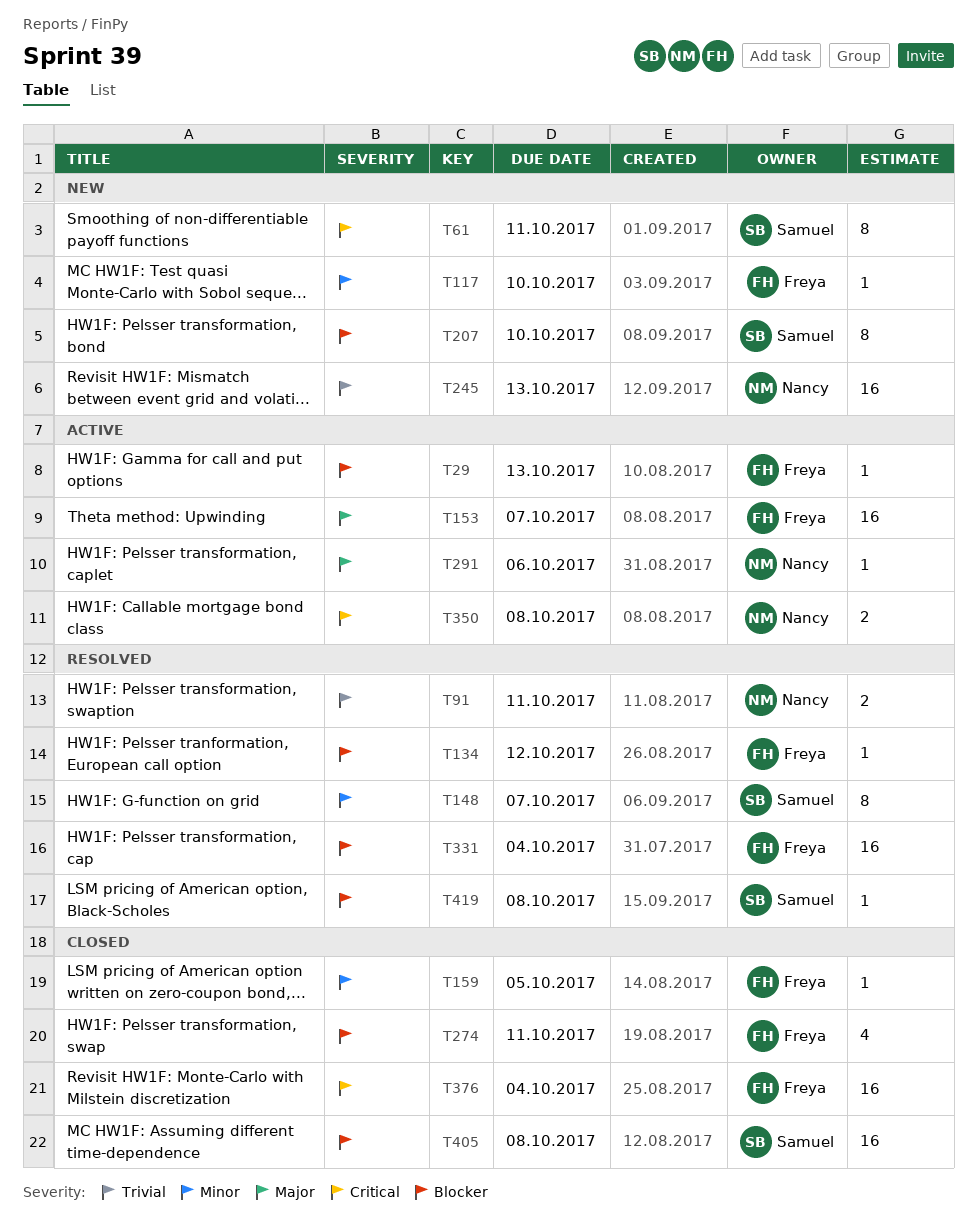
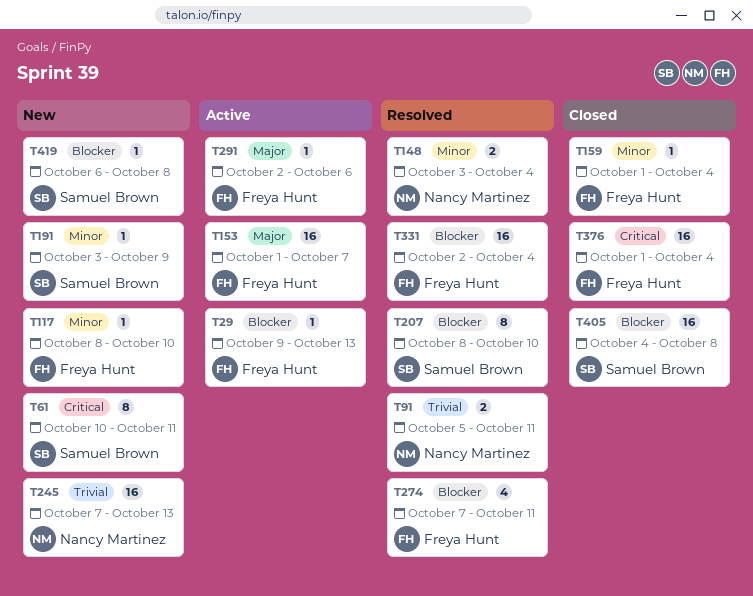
T134: present -> none
T148, owner: Samuel Brown -> Nancy Martinez
T148, estimate: 8 -> 2
T148, due: Oct 7 -> Oct 4
T159, due: Oct 5 -> Oct 4
T191: none -> present
T207, status: New -> Resolved
T274, status: Closed -> Resolved
T291, owner: Nancy Martinez -> Freya Hunt
T350: present -> none
T419, status: Resolved -> New

